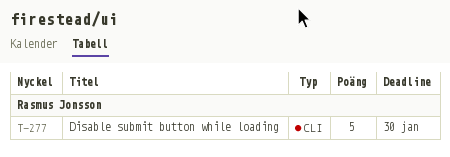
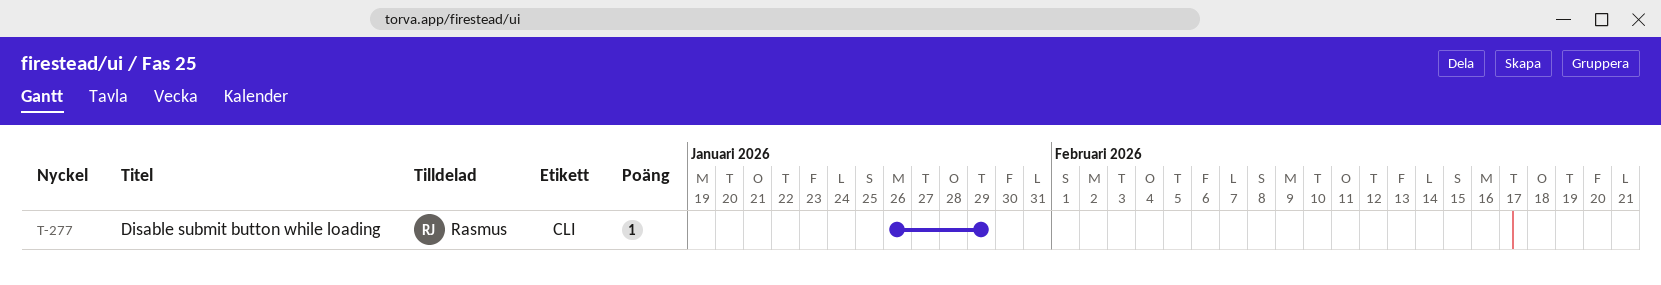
T-277, estimate: 5 -> 1
T-277, due: Jan 30 -> Jan 29

